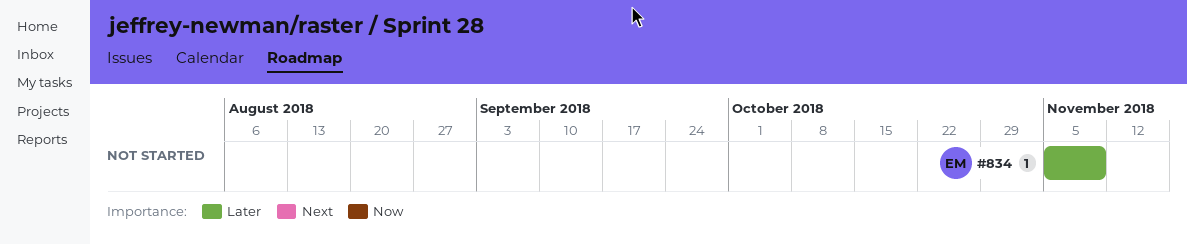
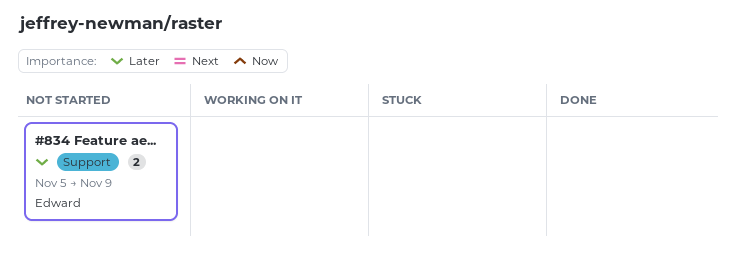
#834, estimate: 1 -> 2

